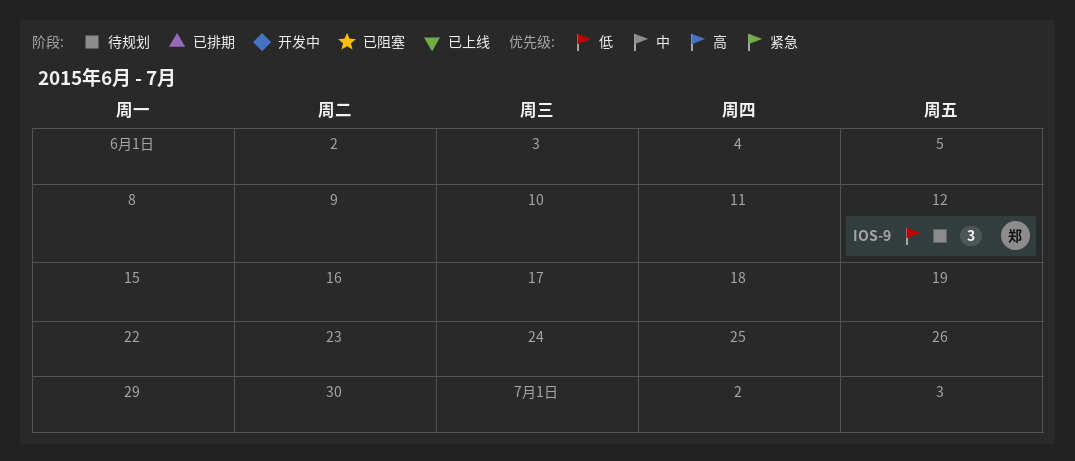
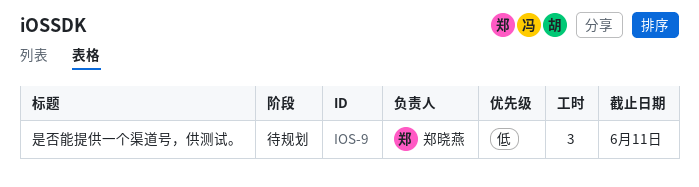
IOS-9, due: Jun 12 -> Jun 11

